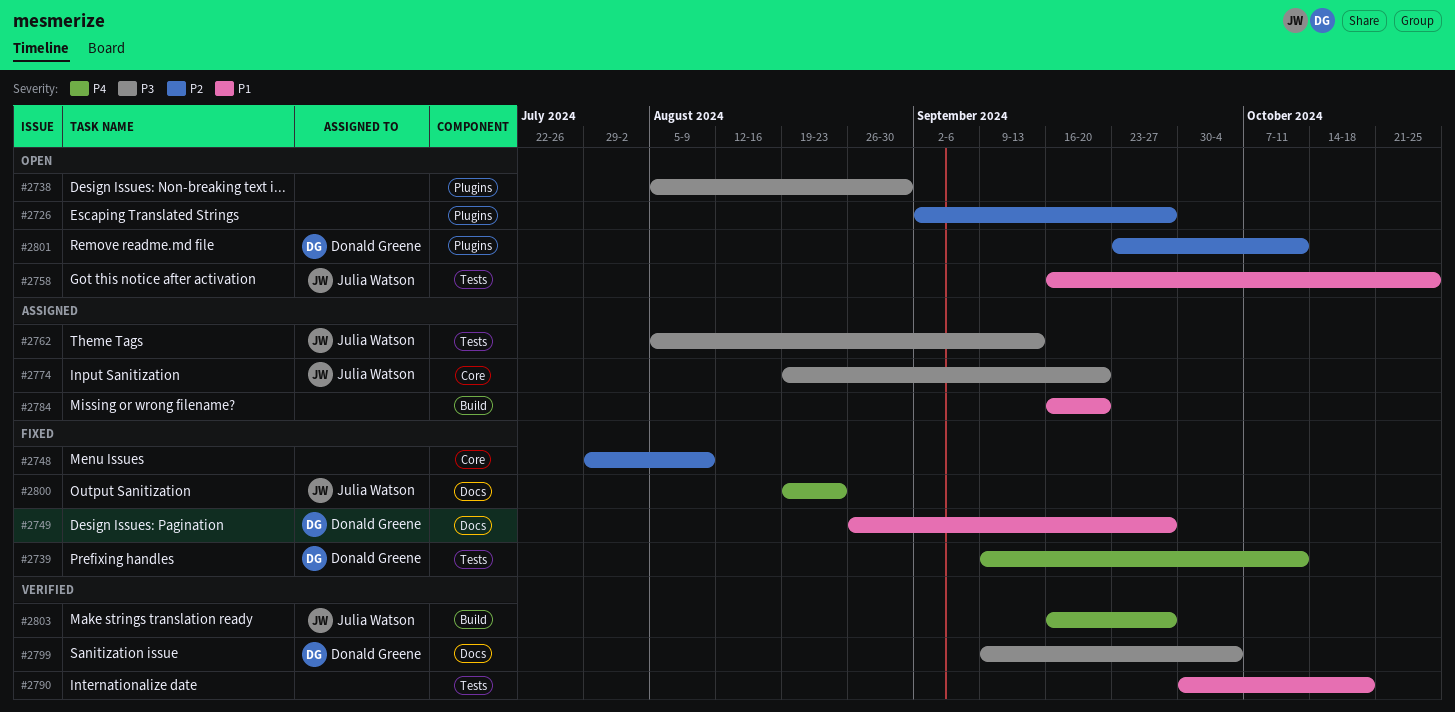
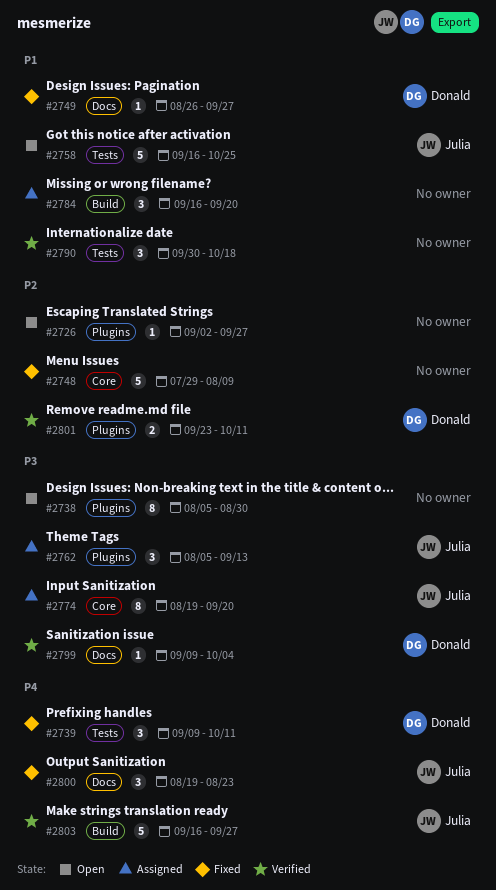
#2762, label: Tests -> Plugins
#2801, status: Open -> Verified

